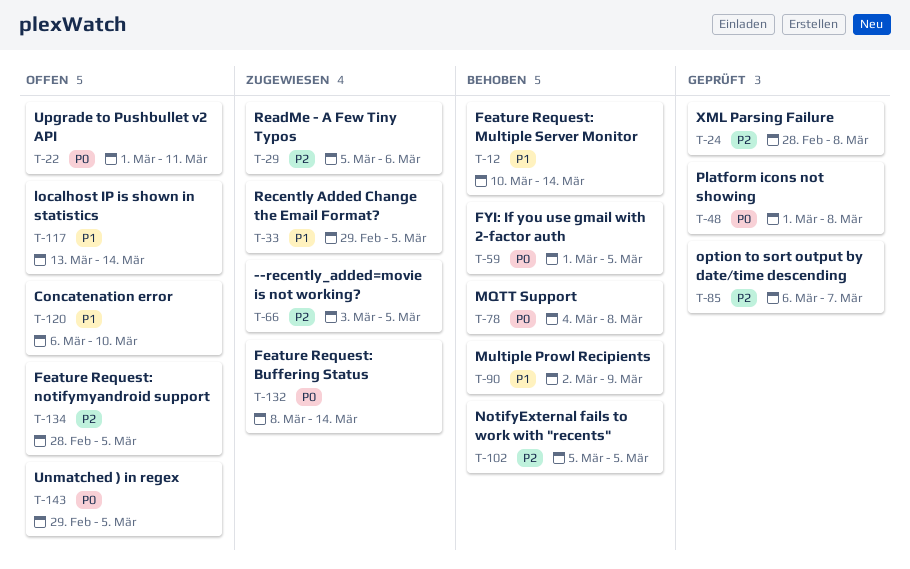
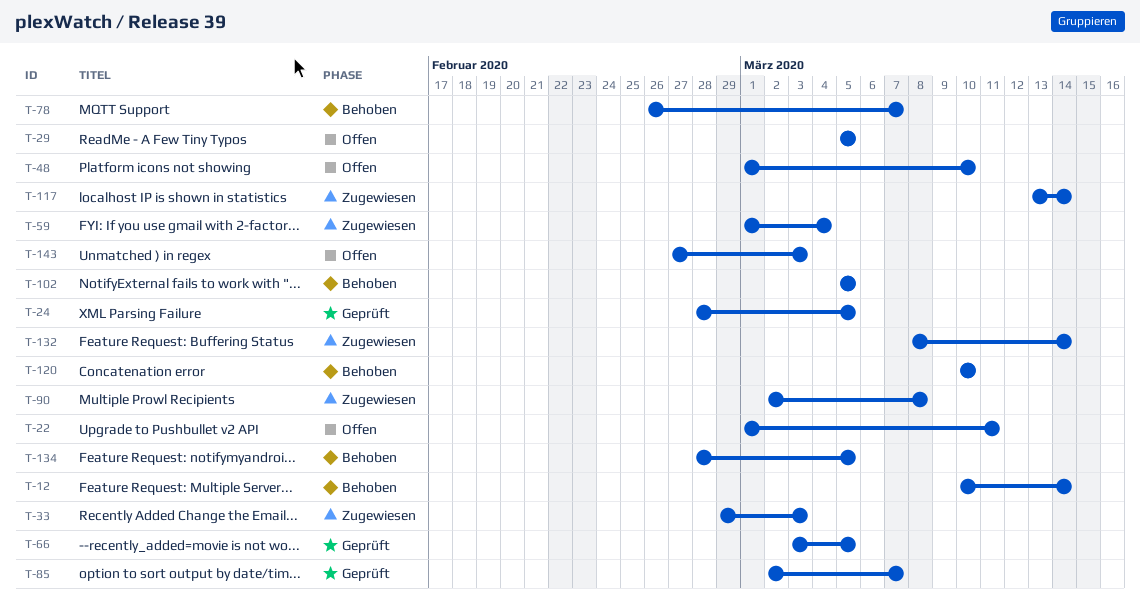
T-24, due: Mar 8 -> Mar 5
T-29, status: Zugewiesen -> Offen
T-29, due: Mar 6 -> Mar 5
T-33, due: Mar 5 -> Mar 3
T-48, status: Geprüft -> Offen
T-48, due: Mar 8 -> Mar 10
T-59, status: Behoben -> Zugewiesen
T-59, due: Mar 5 -> Mar 4
T-66, status: Zugewiesen -> Geprüft
T-78, start: Mar 4 -> Feb 26
T-78, due: Mar 8 -> Mar 7
T-85, start: Mar 6 -> Mar 2
T-90, status: Behoben -> Zugewiesen
T-90, due: Mar 9 -> Mar 8
T-117, status: Offen -> Zugewiesen
T-120, status: Offen -> Behoben
T-120, start: Mar 6 -> Mar 10
T-134, status: Offen -> Behoben
T-143, start: Feb 29 -> Feb 27
T-143, due: Mar 5 -> Mar 3

